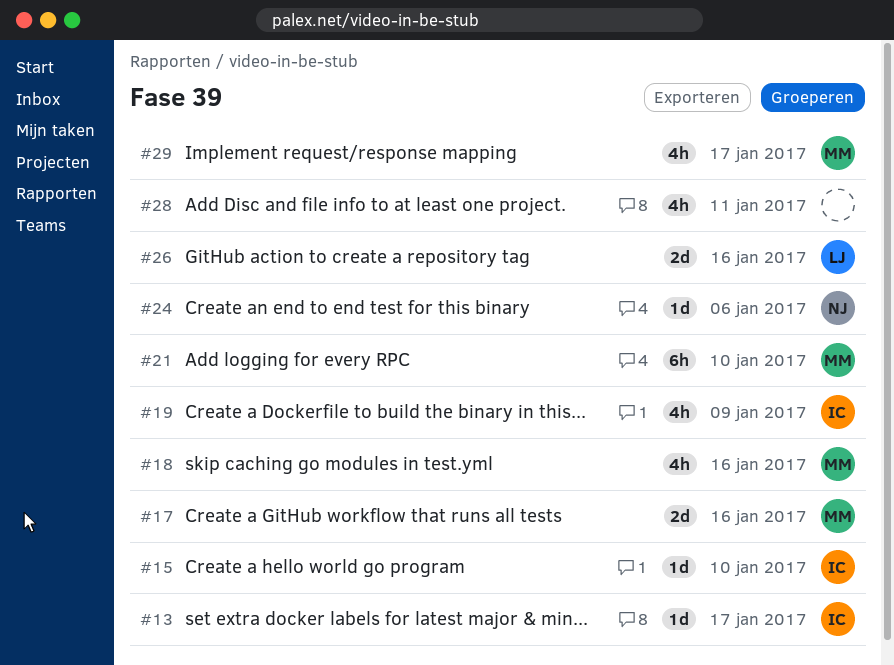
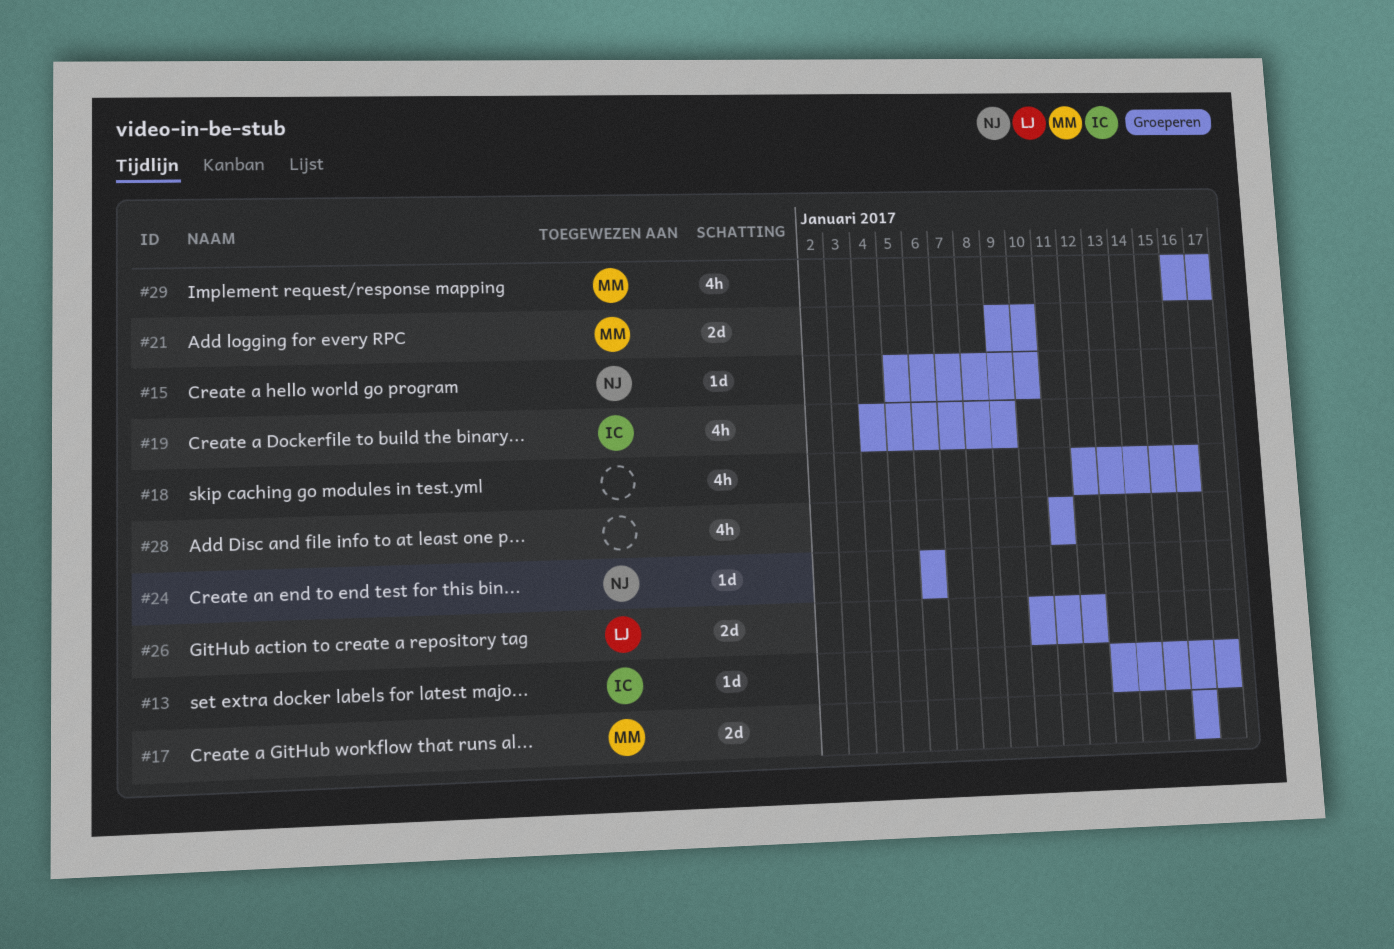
#15, owner: IC -> NJ
#18, owner: MM -> none
#21, estimate: 6h -> 2d
#26, due: Jan 16 -> Jan 12

